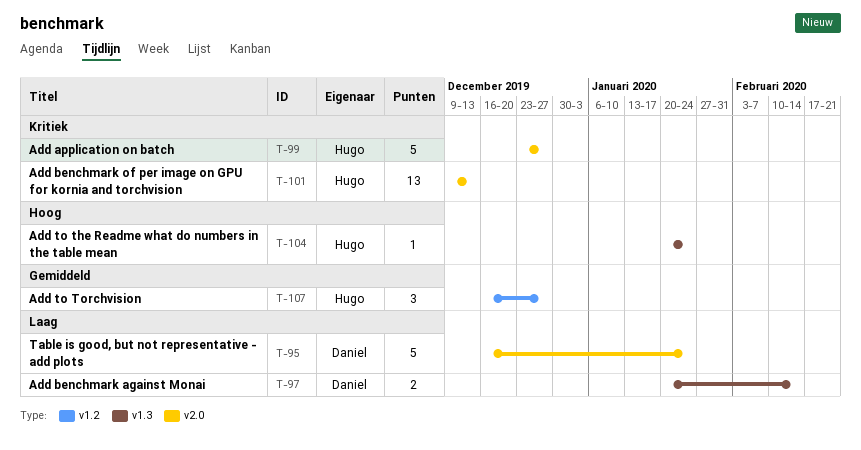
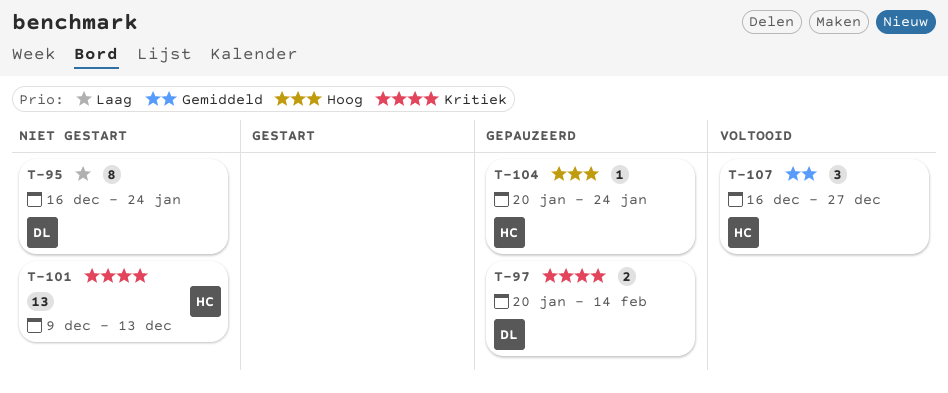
T-95, estimate: 5 -> 8
T-97, priority: Laag -> Kritiek
T-99: present -> none

